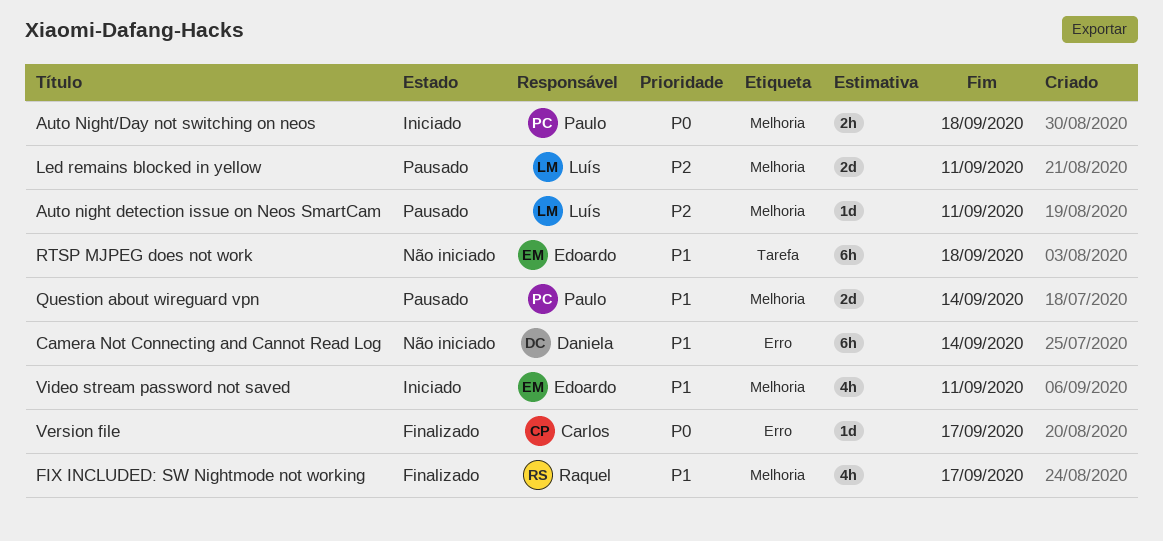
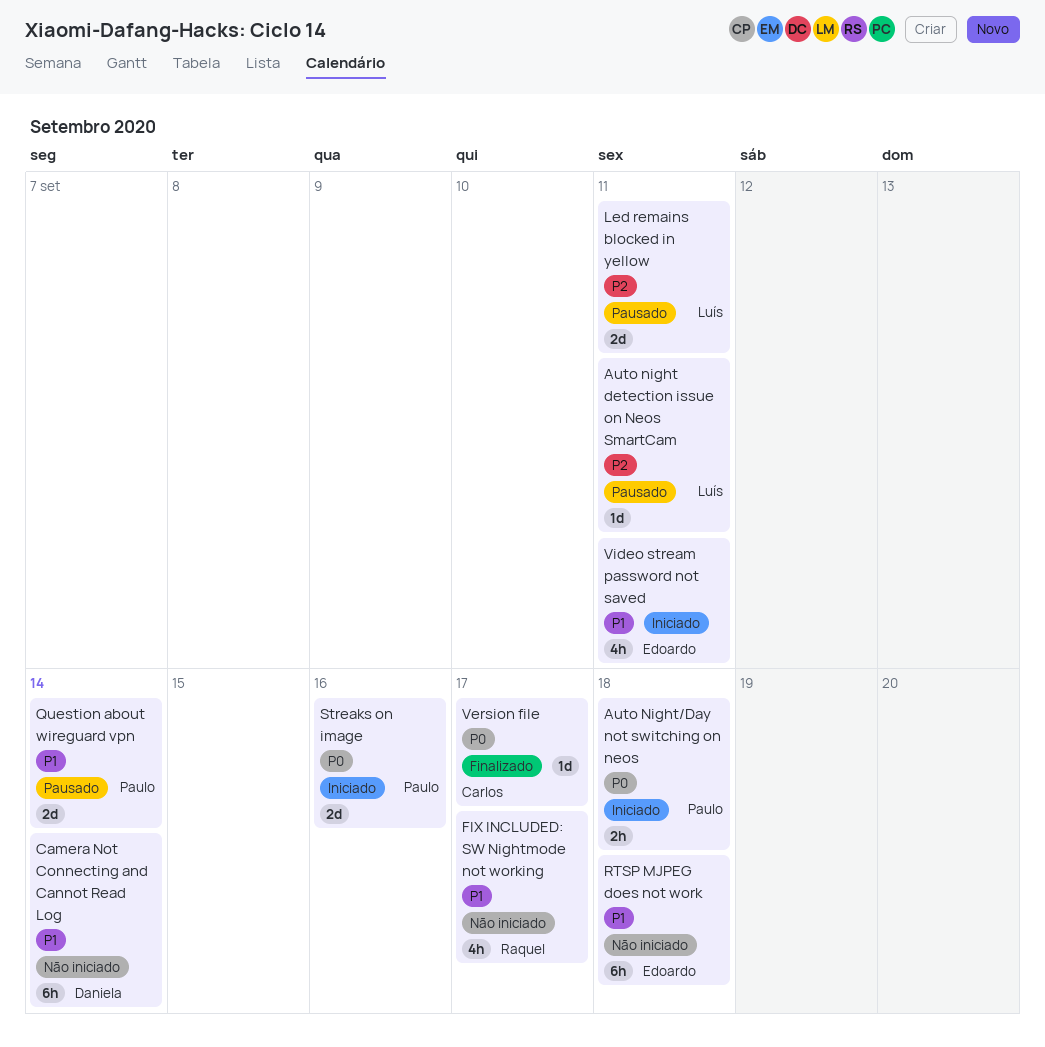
FIX INCLUDED: SW Nightmode not working, status: Finalizado -> Não iniciado
Streaks on image: none -> present

